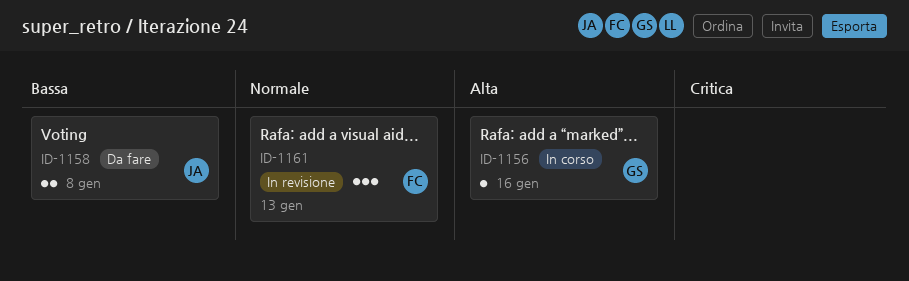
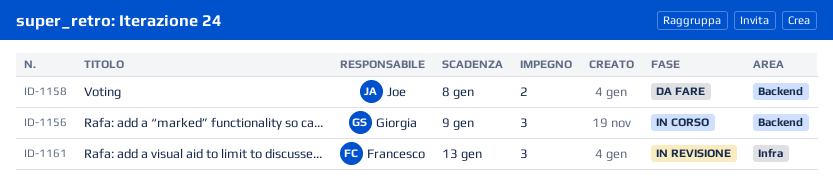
ID-1156, estimate: 1 -> 3
ID-1156, due: Jan 16 -> Jan 9

